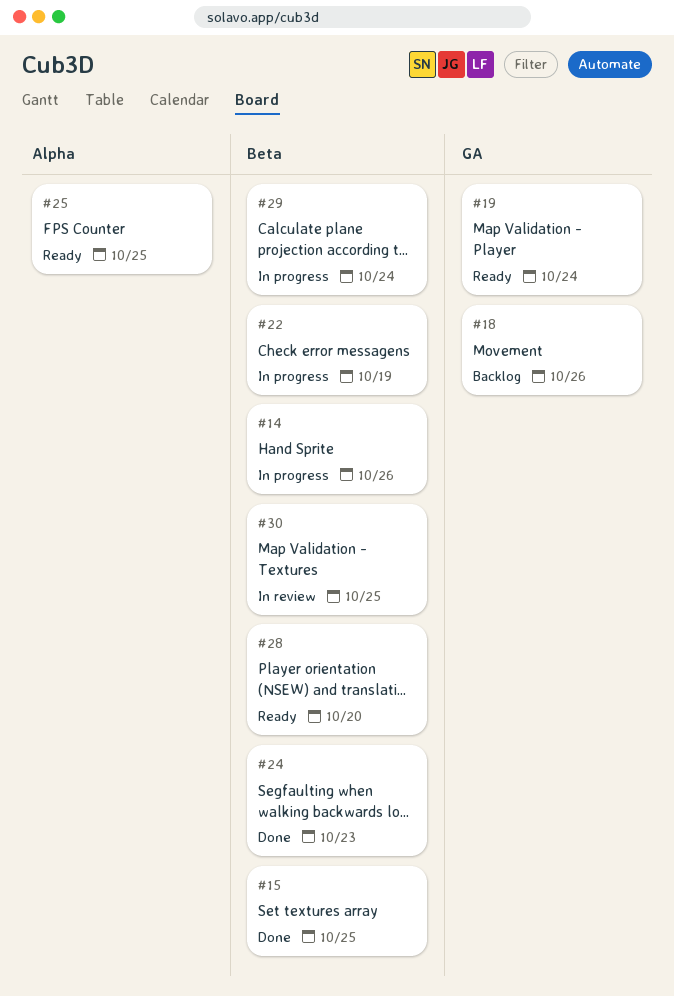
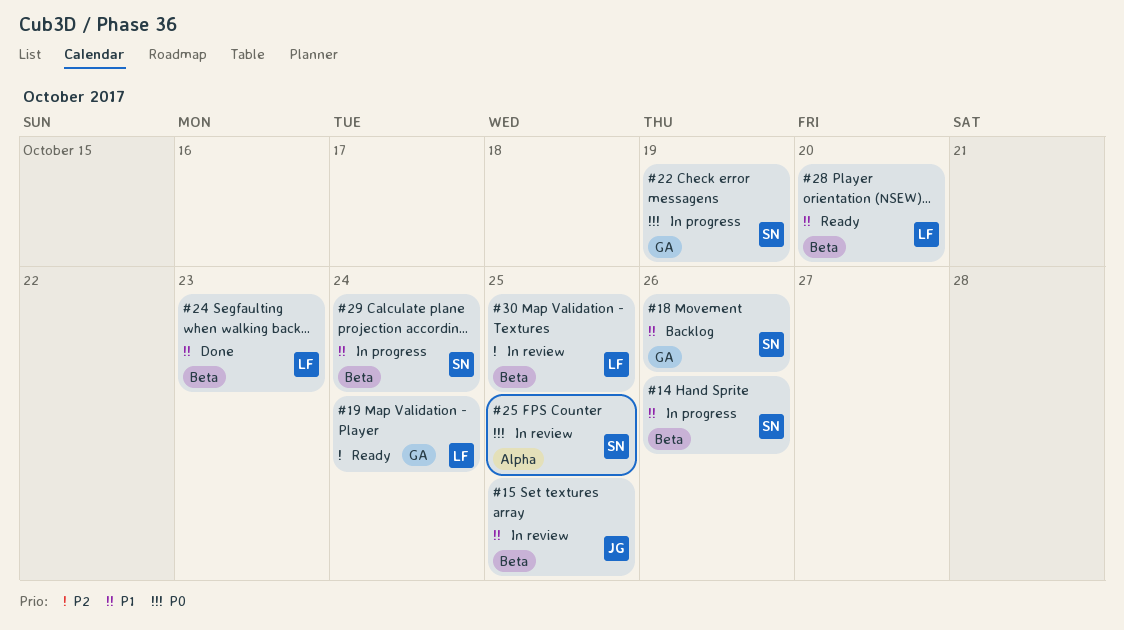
#15, status: Done -> In review
#22, label: Beta -> GA
#25, status: Ready -> In review

